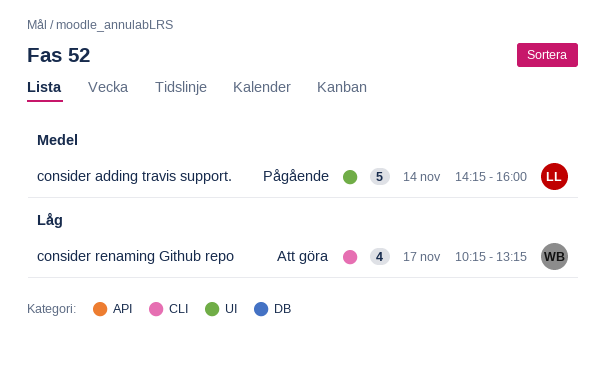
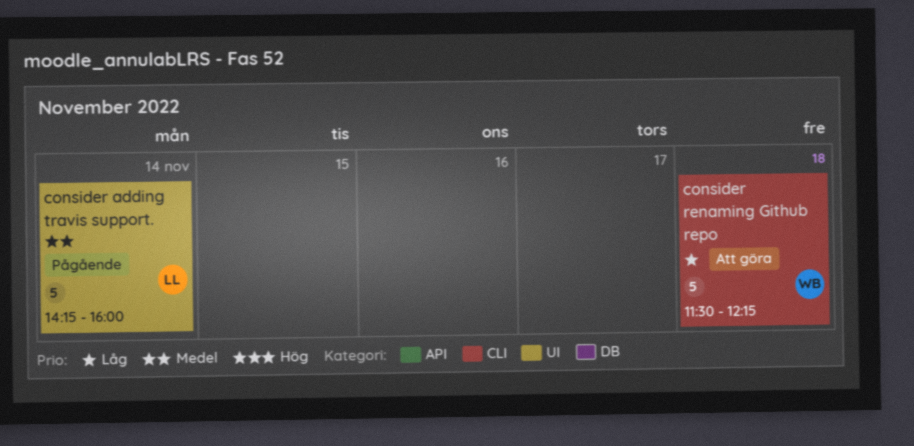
consider renaming Github repo, estimate: 4 -> 5
consider renaming Github repo, day: Nov 17 -> Nov 18
consider renaming Github repo, begins: 10:15 -> 11:30
consider renaming Github repo, ends: 13:15 -> 12:15

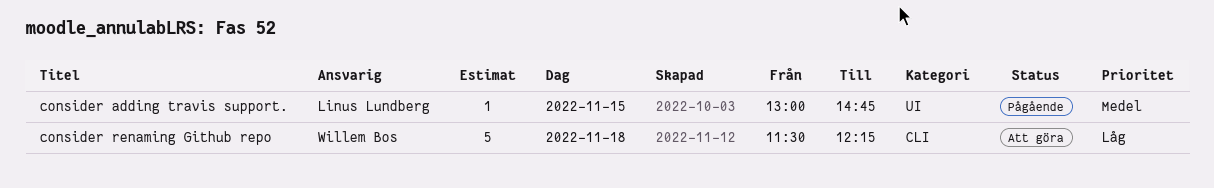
consider adding travis support., estimate: 5 -> 1
consider adding travis support., day: Nov 14 -> Nov 15
consider adding travis support., begins: 14:15 -> 13:00
consider adding travis support., ends: 16:00 -> 14:45

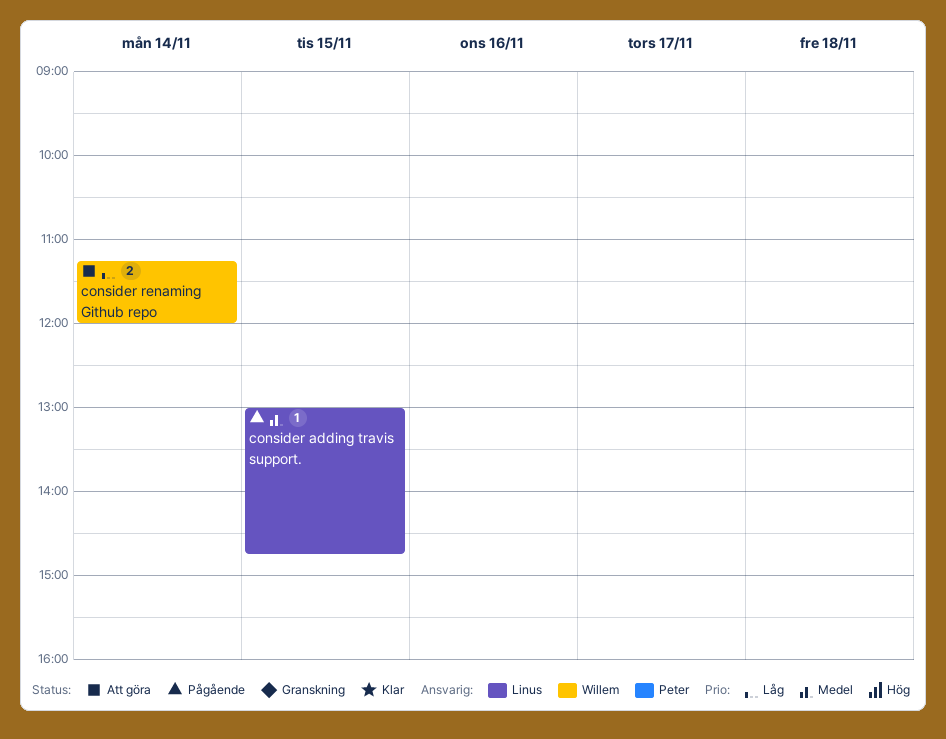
consider renaming Github repo, estimate: 5 -> 2
consider renaming Github repo, day: Nov 18 -> Nov 14
consider renaming Github repo, begins: 11:30 -> 11:15
consider renaming Github repo, ends: 12:15 -> 12:00

